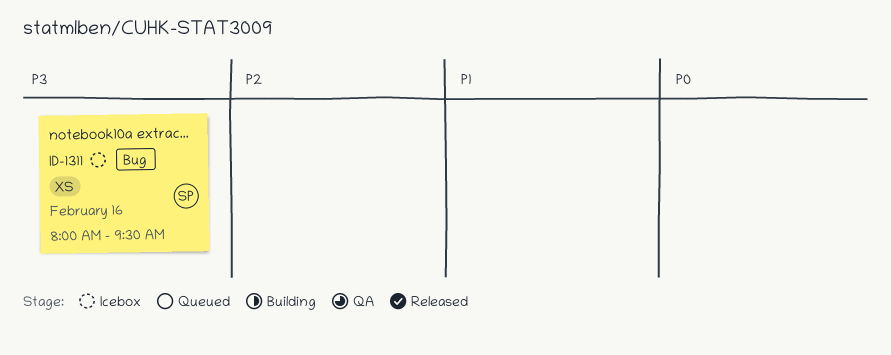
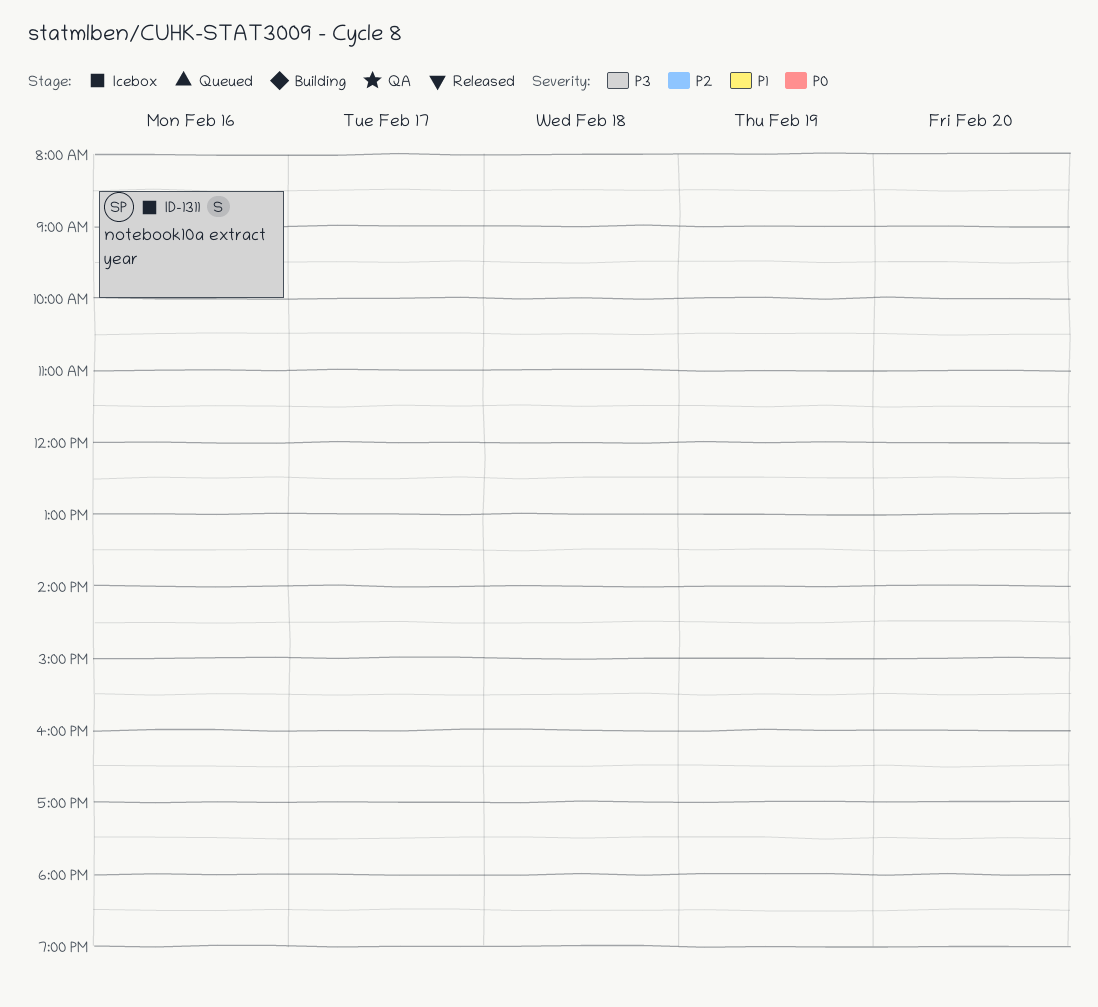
ID-1311, estimate: XS -> S
ID-1311, begins: 08:00 -> 08:30
ID-1311, ends: 09:30 -> 10:00

